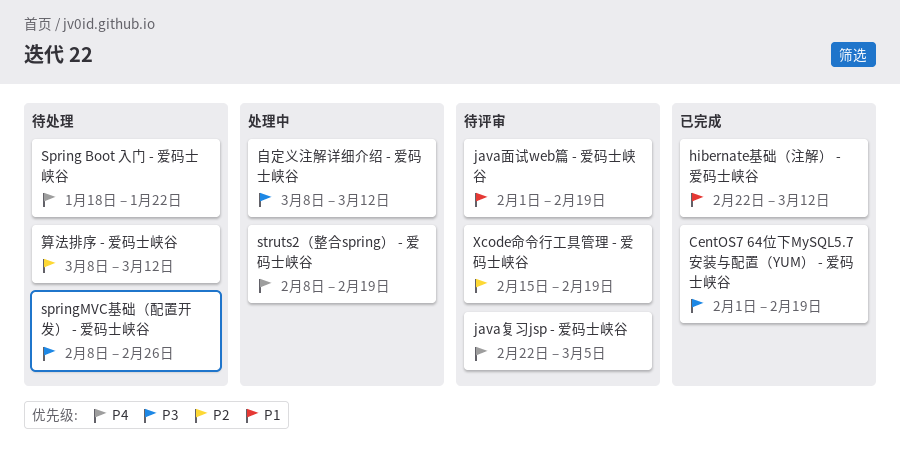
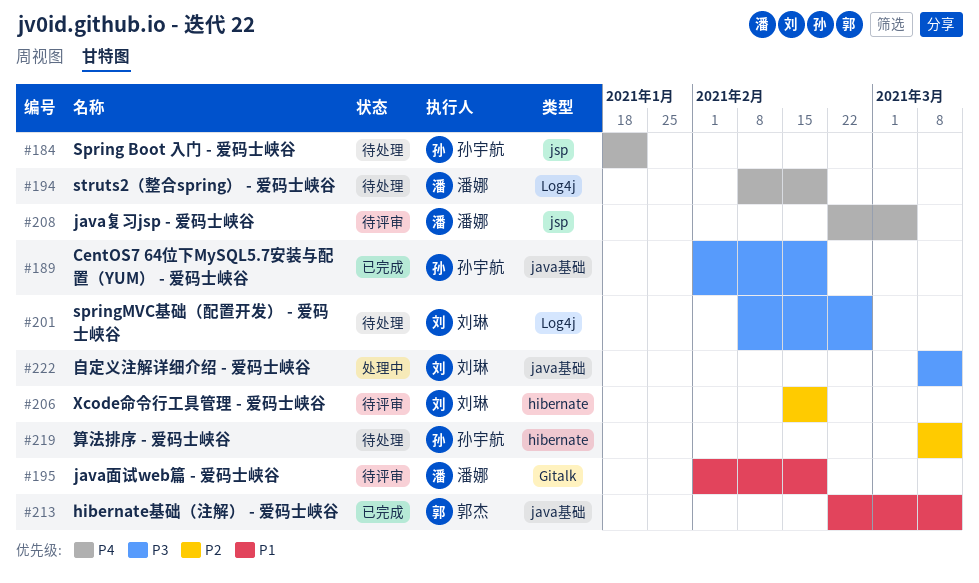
struts2（整合spring） - 爱码士峡谷, status: 处理中 -> 待处理

